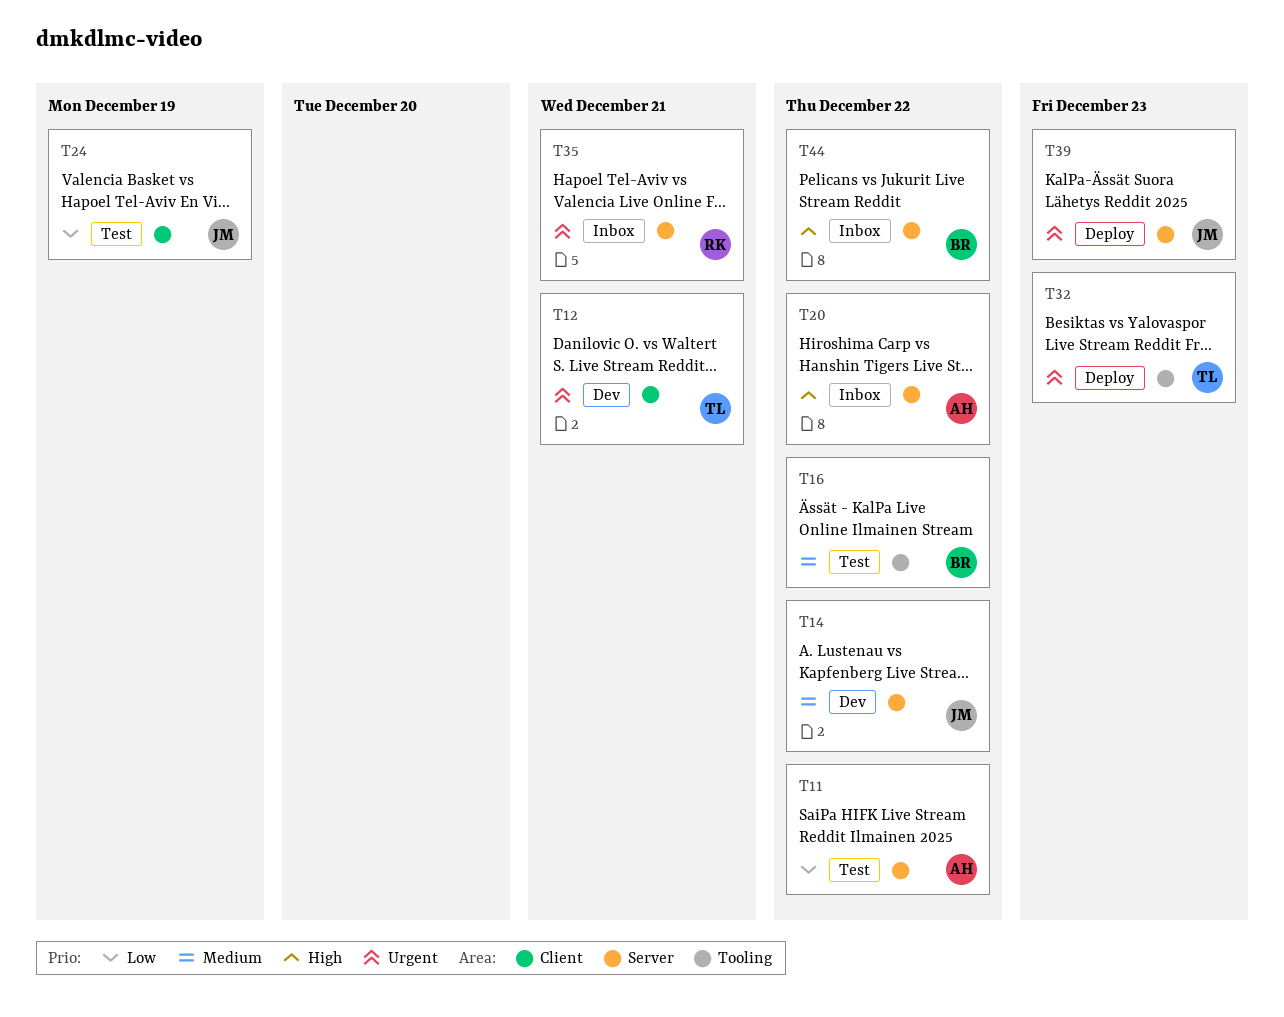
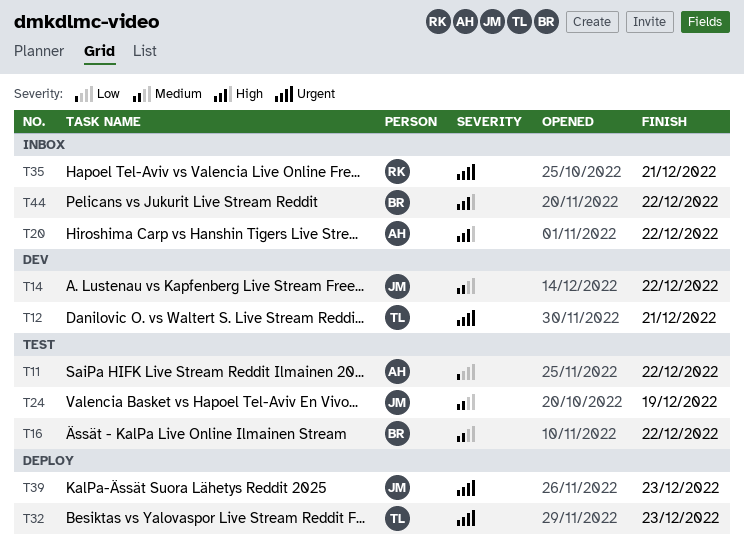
T24, priority: Low -> Medium

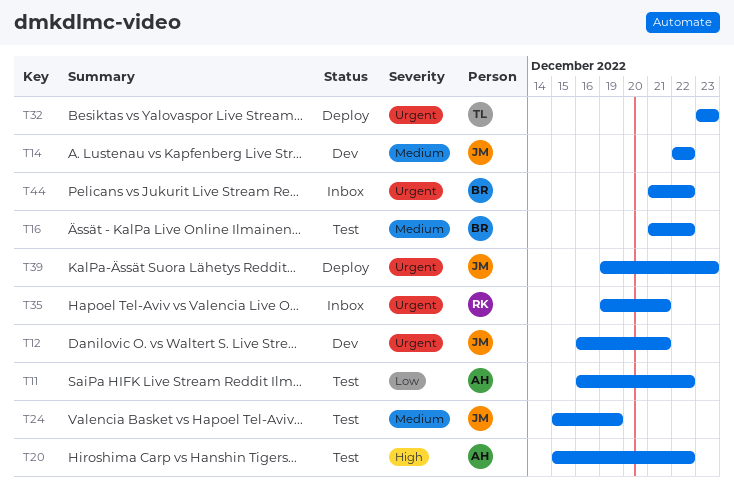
T12, owner: TL -> JM
T20, status: Inbox -> Test
T44, priority: High -> Urgent

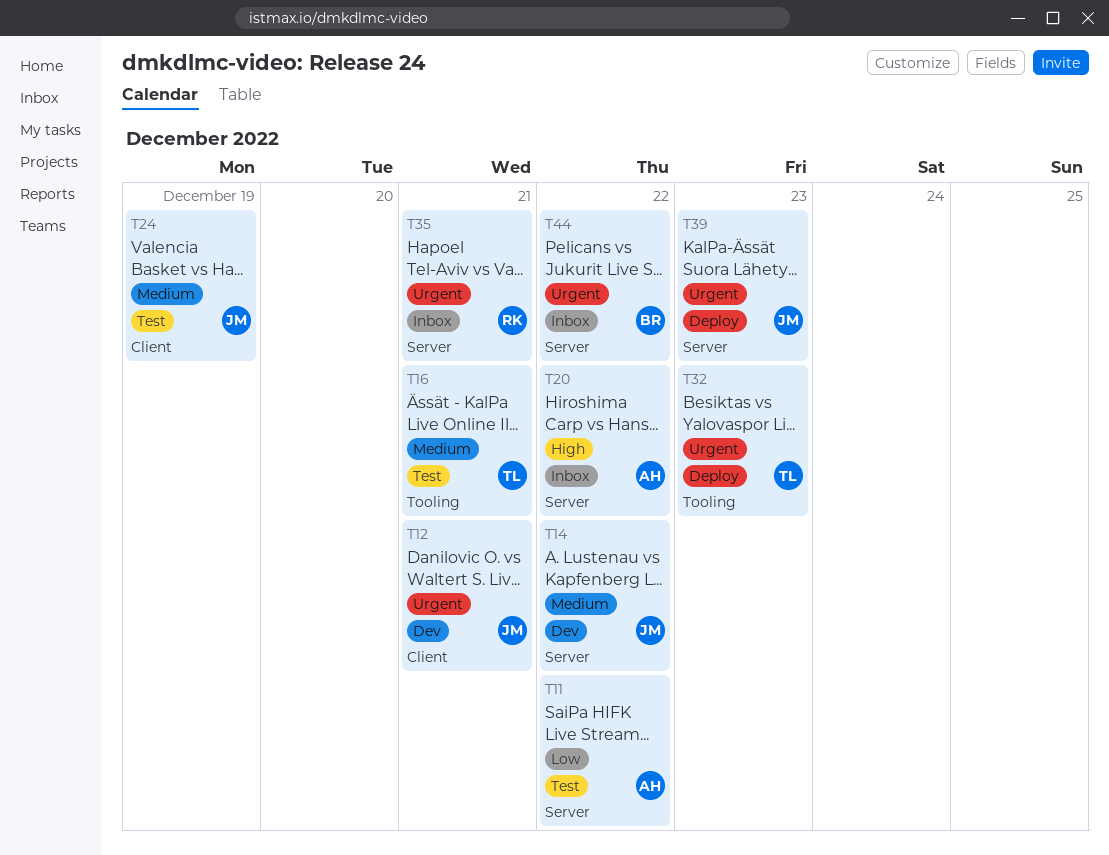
T16, owner: BR -> TL
T16, due: Dec 22 -> Dec 21
T20, status: Test -> Inbox

